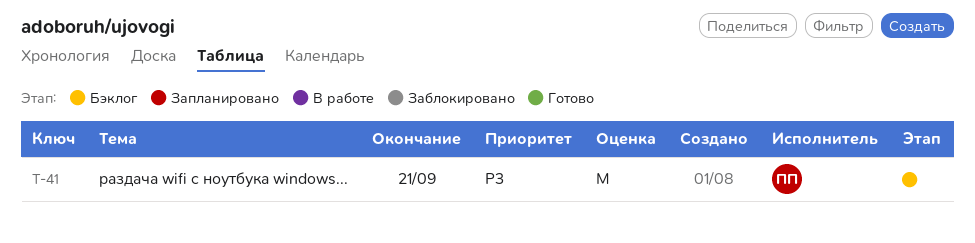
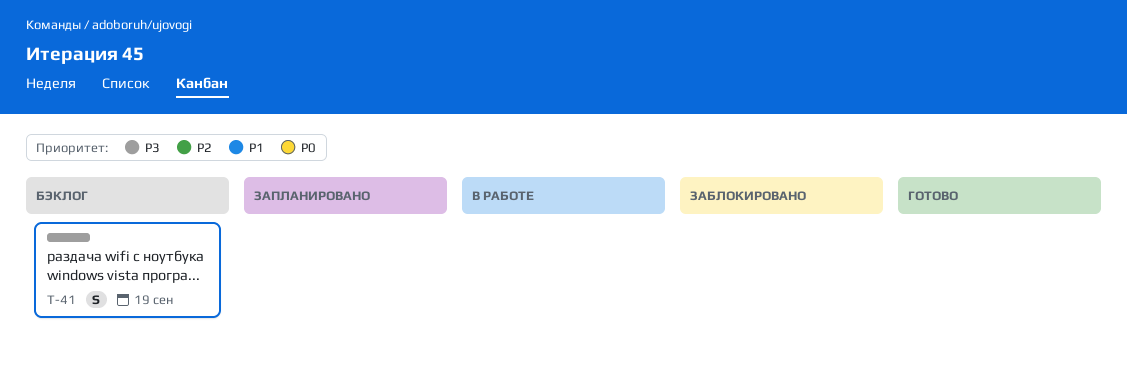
T-41, estimate: M -> S
T-41, due: Sep 21 -> Sep 19

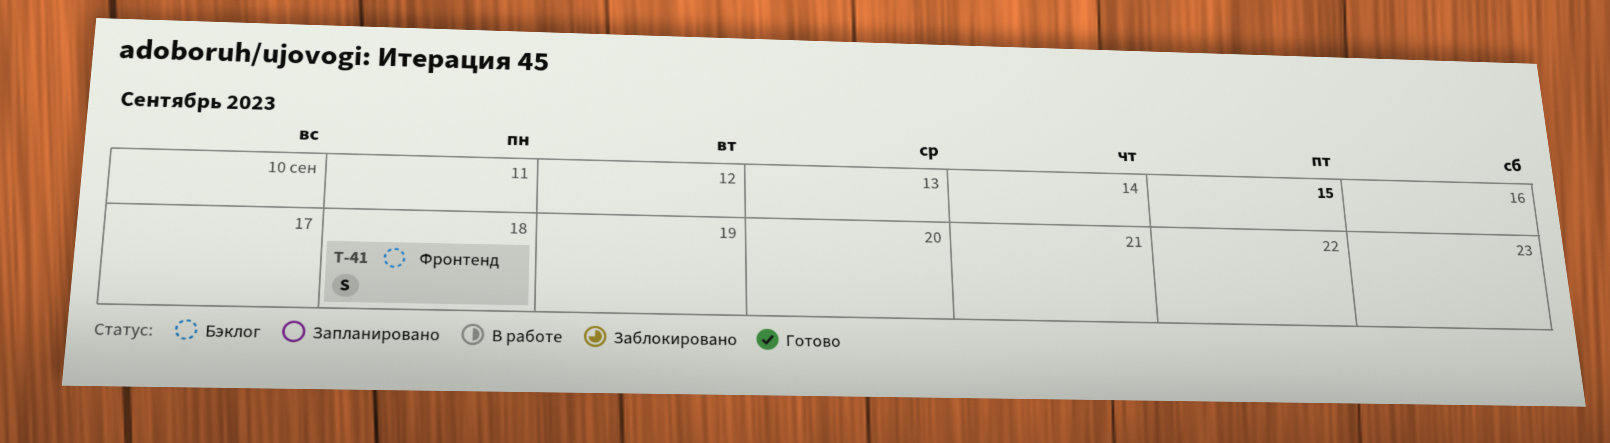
T-41, due: Sep 19 -> Sep 18

